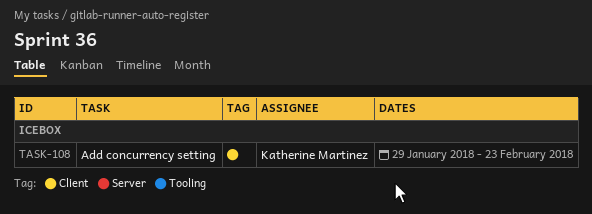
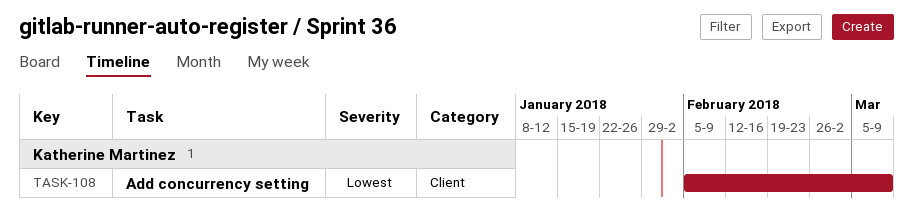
TASK-108, start: Jan 29 -> Feb 5
TASK-108, due: Feb 23 -> Mar 9

